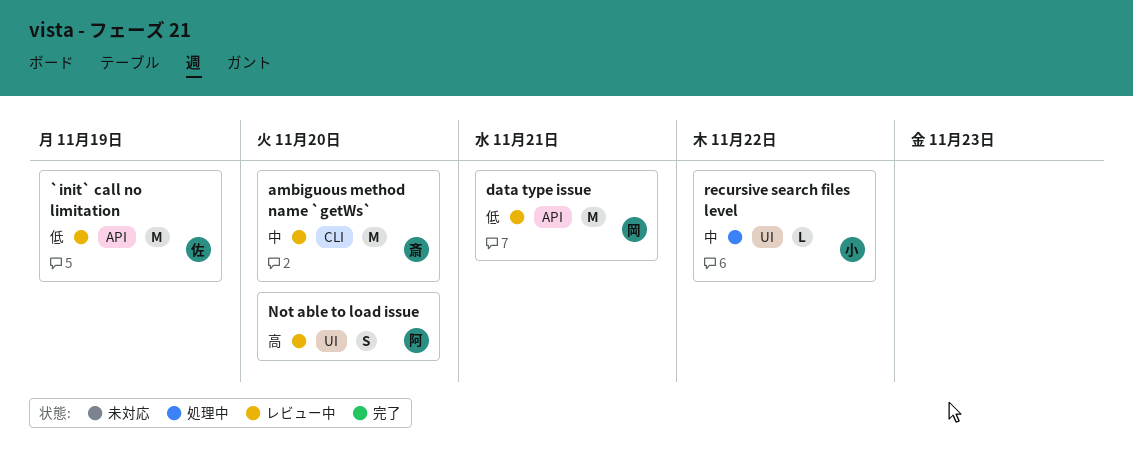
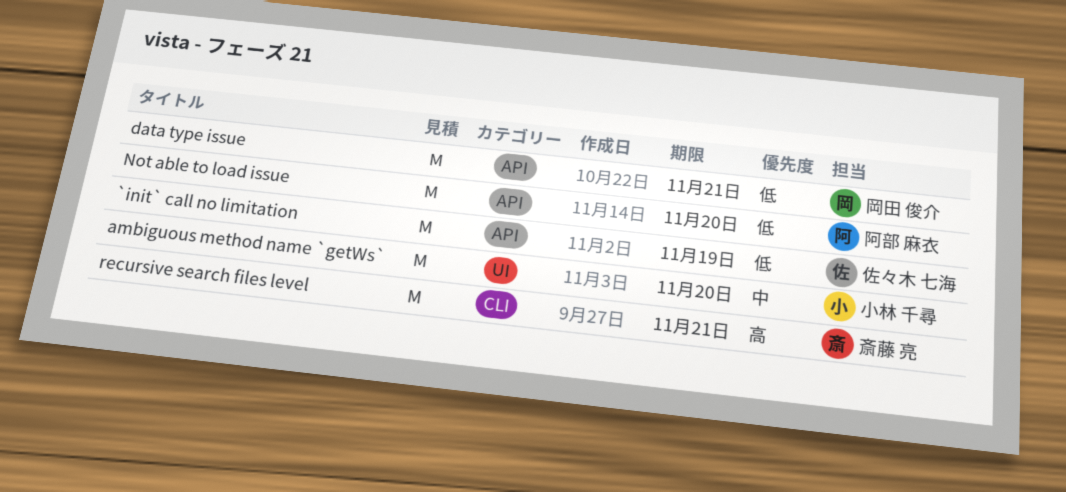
ambiguous method name `getWs`, owner: 斎藤 亮 -> 小林 千尋
ambiguous method name `getWs`, label: CLI -> UI
Not able to load issue, priority: 高 -> 低
Not able to load issue, label: UI -> API
Not able to load issue, estimate: S -> M
recursive search files level, owner: 小林 千尋 -> 斎藤 亮
recursive search files level, priority: 中 -> 高
recursive search files level, label: UI -> CLI
recursive search files level, estimate: L -> M
recursive search files level, due: Nov 22 -> Nov 21

